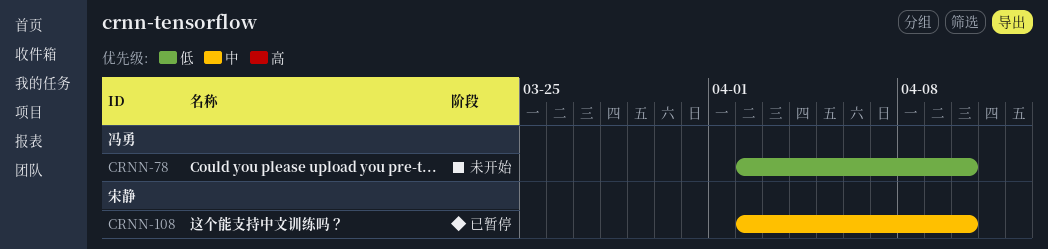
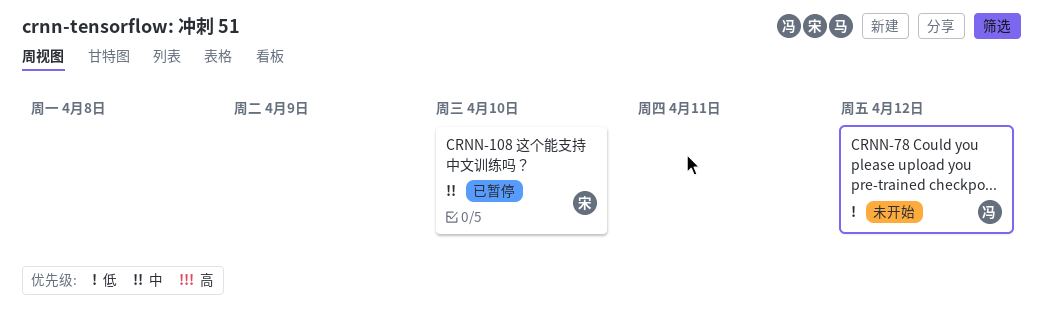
CRNN-78, due: Apr 10 -> Apr 12

